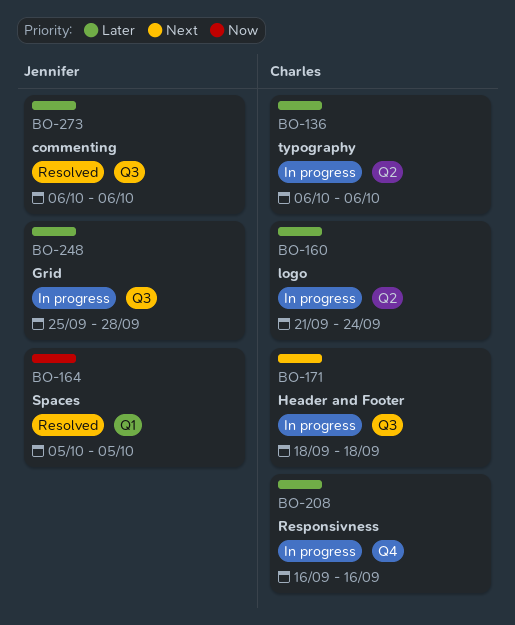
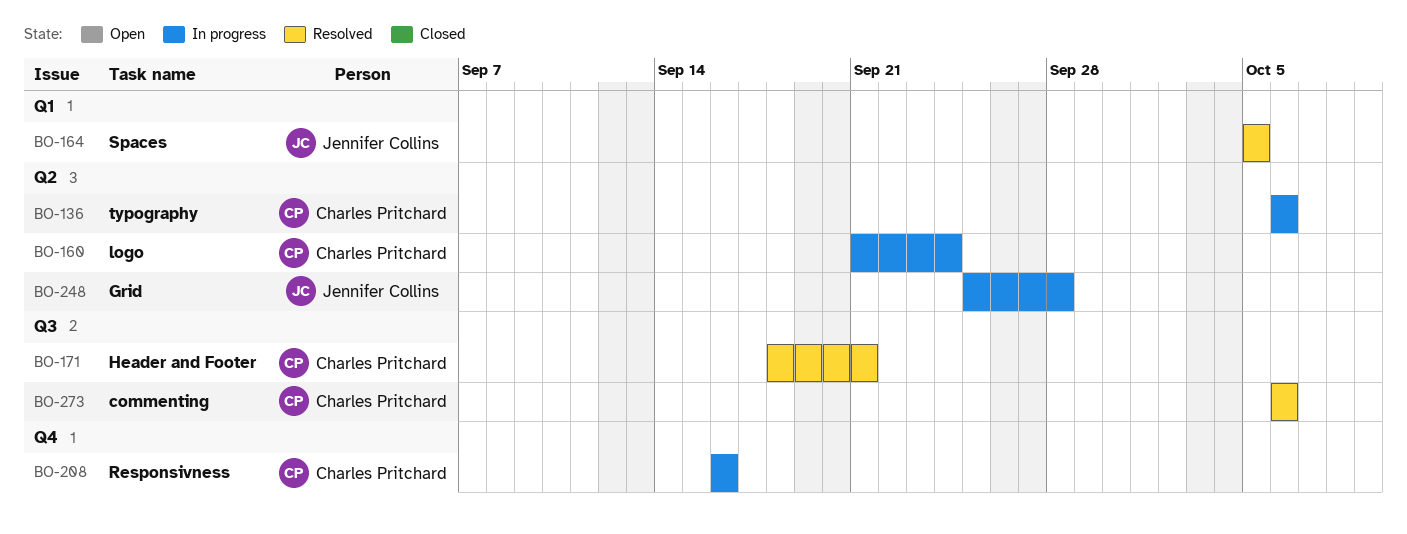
BO-171, status: In progress -> Resolved
BO-171, due: Sep 18 -> Sep 21
BO-248, label: Q3 -> Q2
BO-273, owner: Jennifer Collins -> Charles Pritchard

